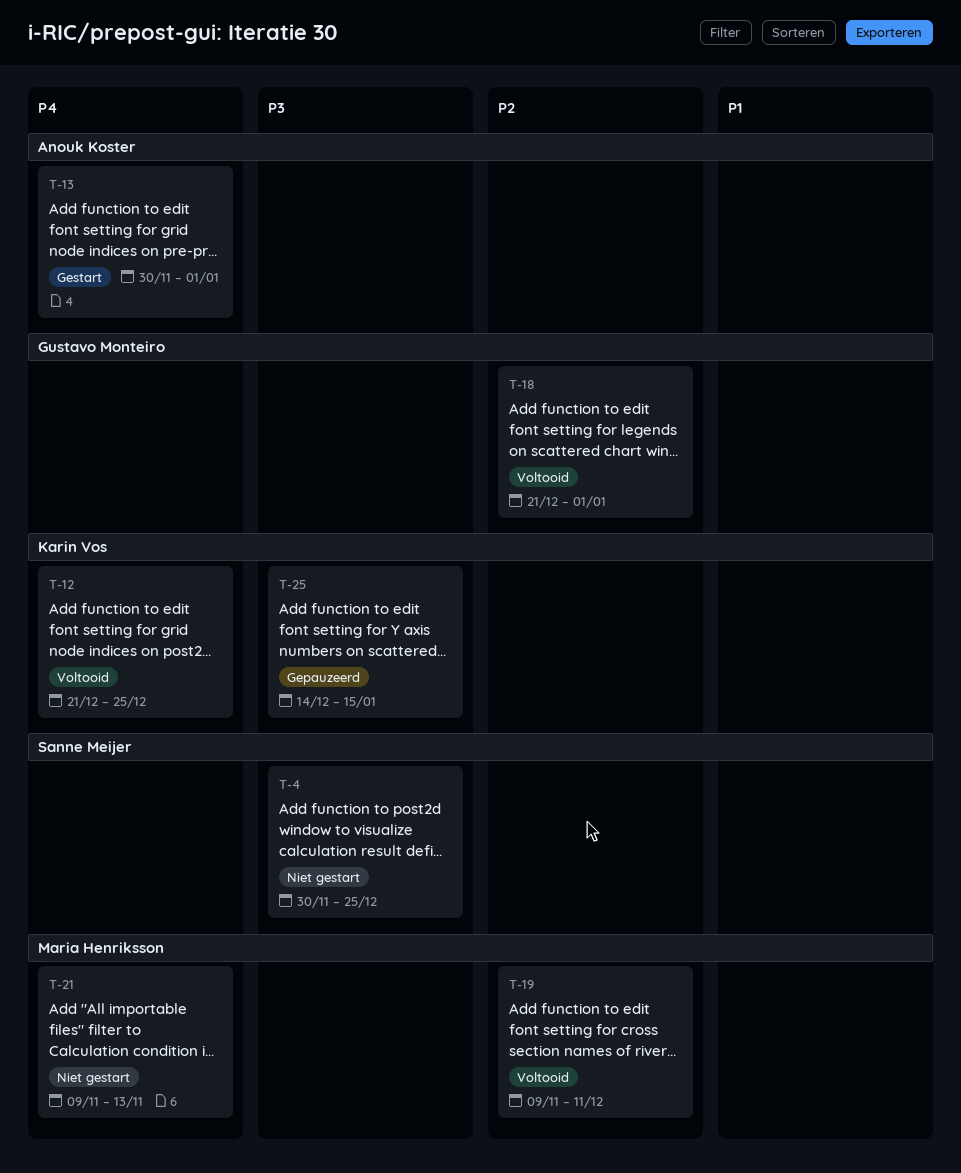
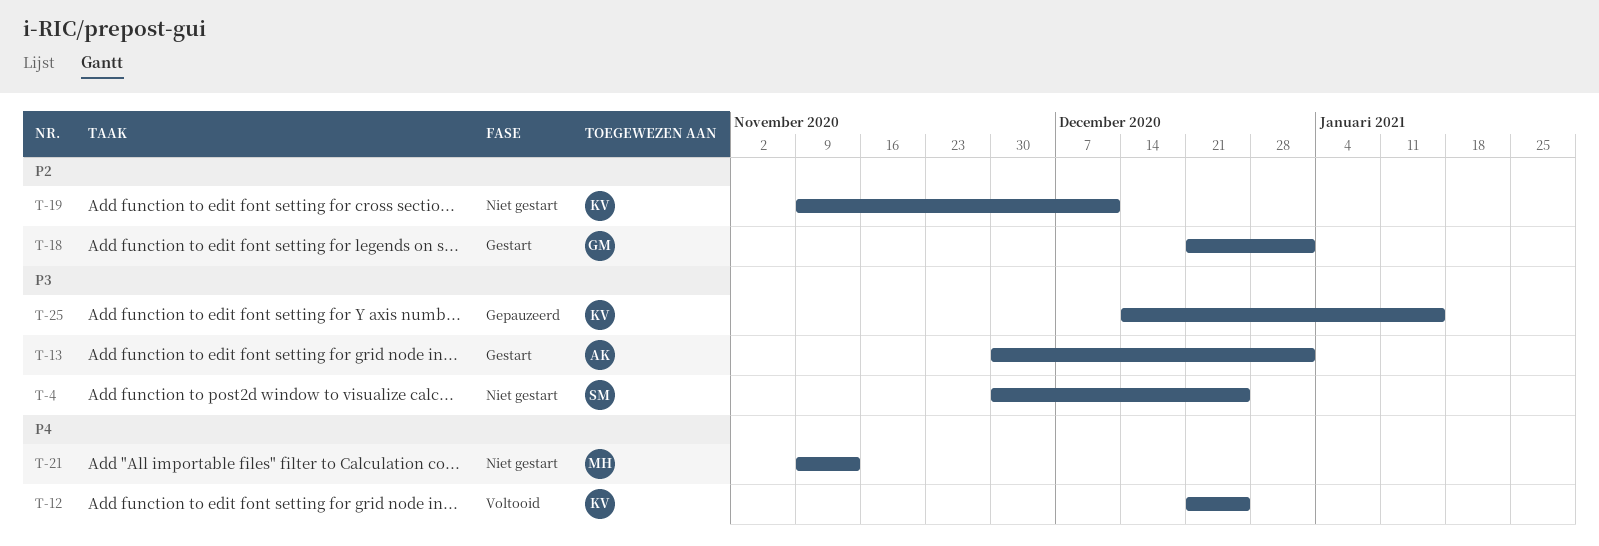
T-13, priority: P4 -> P3
T-18, status: Voltooid -> Gestart
T-19, status: Voltooid -> Niet gestart
T-19, owner: Maria Henriksson -> Karin Vos

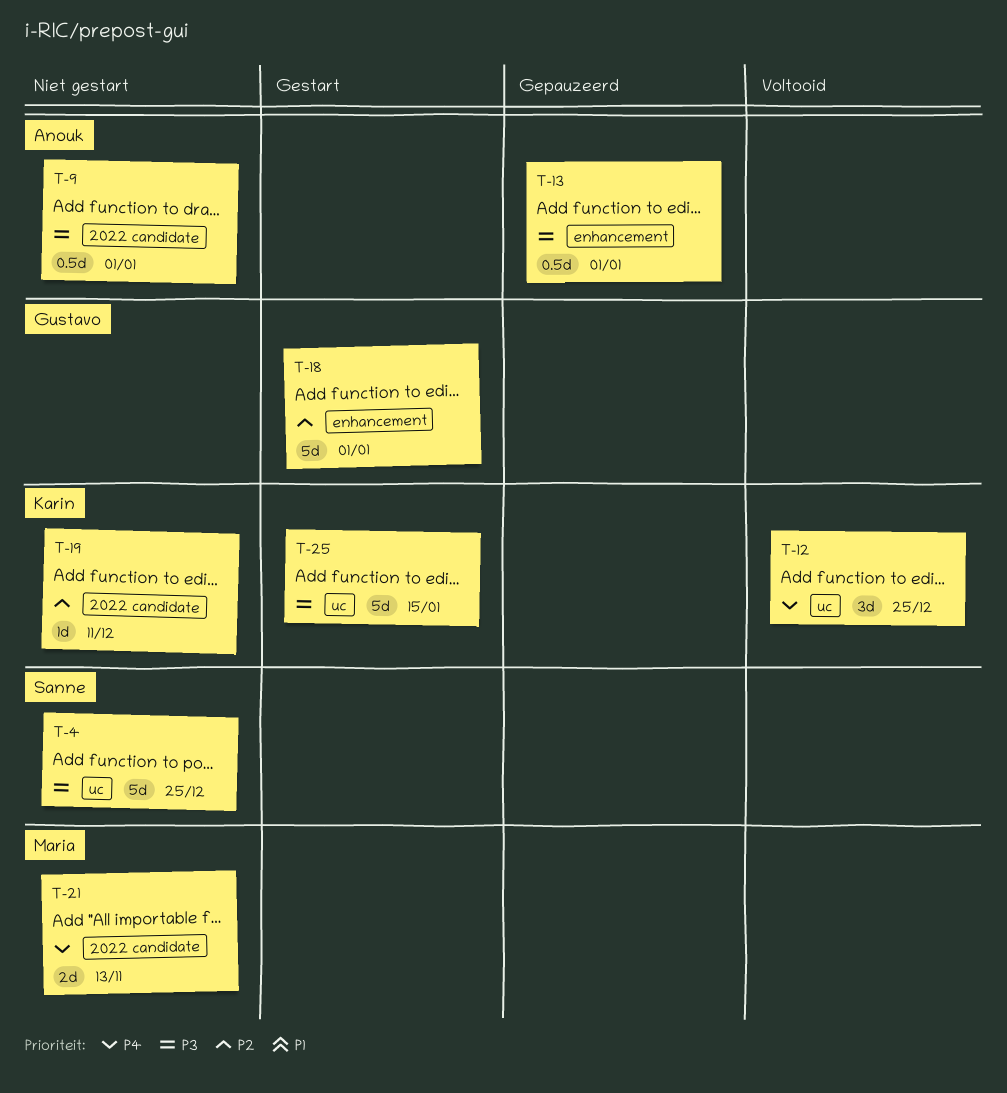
T-9: none -> present
T-13, status: Gestart -> Gepauzeerd
T-25, status: Gepauzeerd -> Gestart

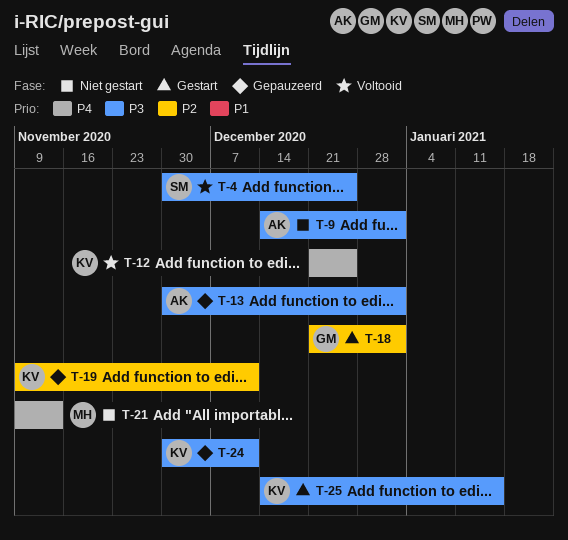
T-4, status: Niet gestart -> Voltooid
T-19, status: Niet gestart -> Gepauzeerd
T-24: none -> present

